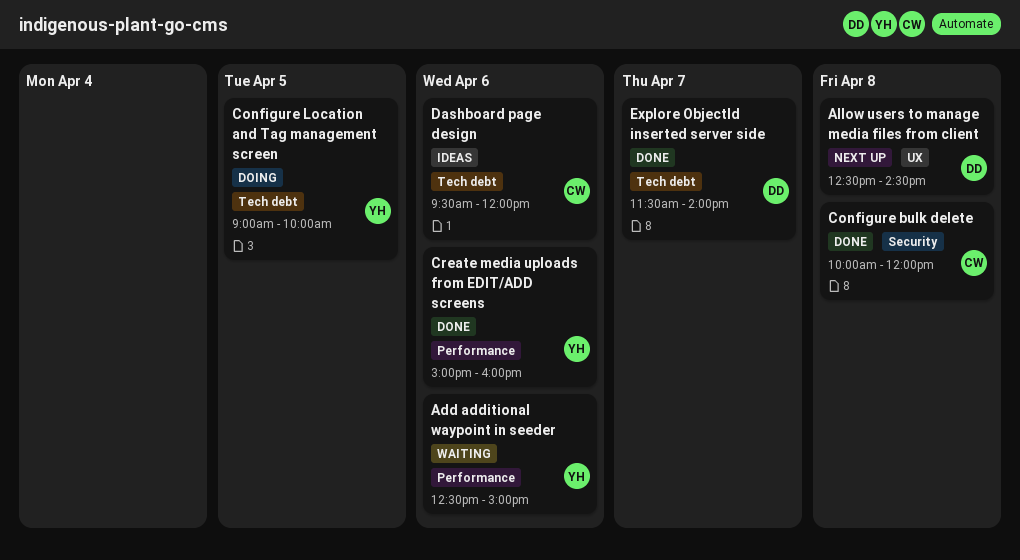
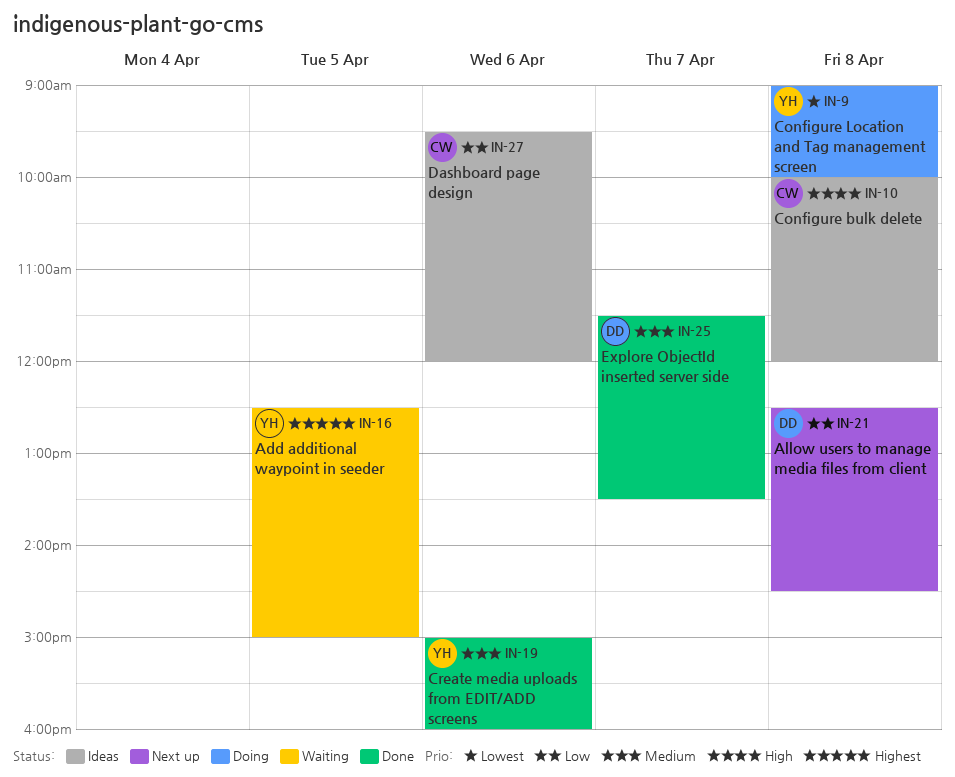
Add additional waypoint in seeder, day: Apr 6 -> Apr 5
Configure bulk delete, status: Done -> Ideas
Configure Location and Tag management screen, day: Apr 5 -> Apr 8
Explore ObjectId inserted server side, ends: 14:00 -> 13:30

